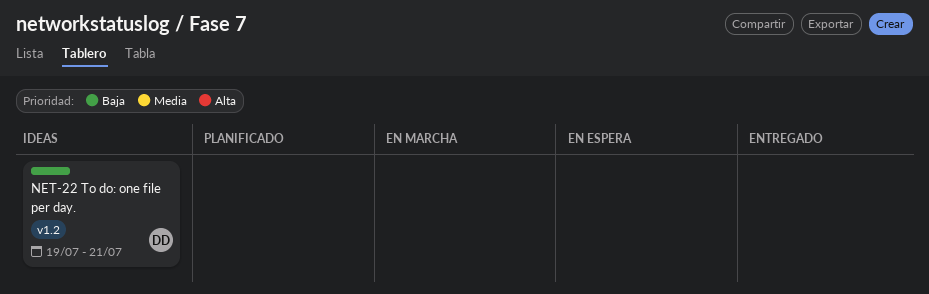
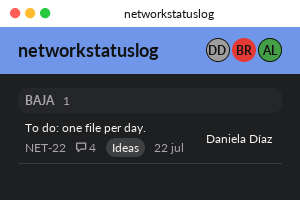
NET-22, due: Jul 21 -> Jul 22

